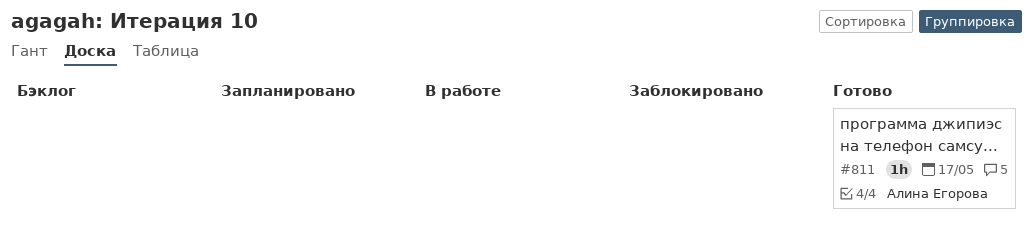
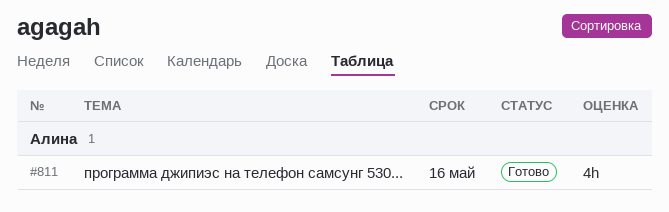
#811, estimate: 1h -> 4h
#811, due: May 17 -> May 16

